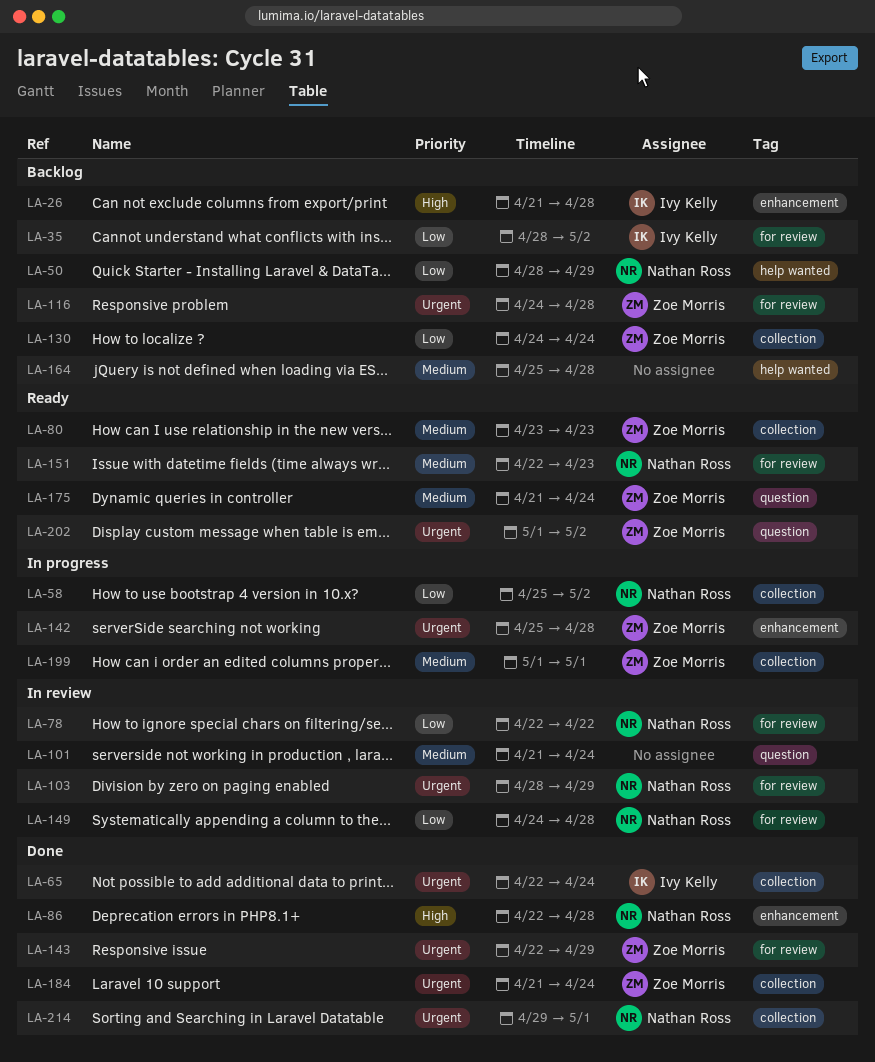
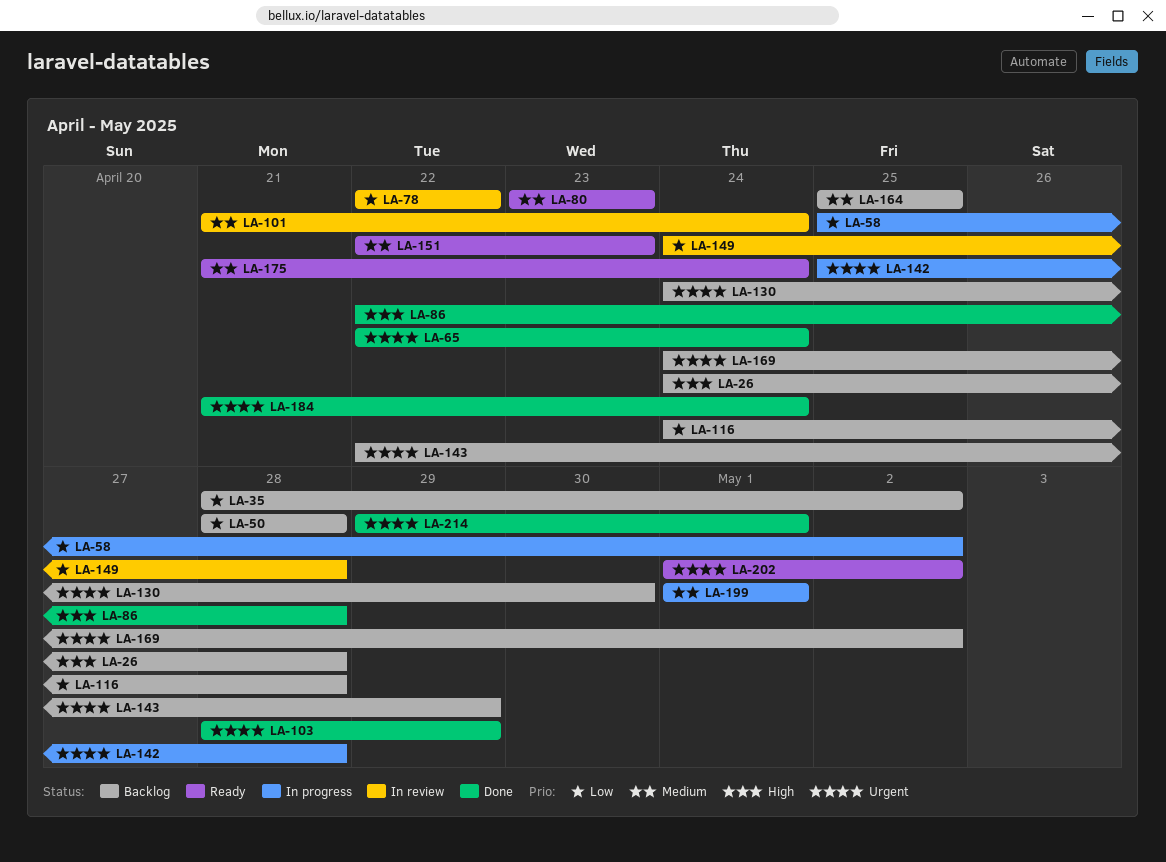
LA-26, start: Apr 21 -> Apr 24
LA-50, due: Apr 29 -> Apr 28
LA-103, status: In review -> Done
LA-116, priority: Urgent -> Low
LA-130, priority: Low -> Urgent
LA-130, due: Apr 24 -> Apr 30
LA-143, status: Done -> Backlog
LA-164, due: Apr 28 -> Apr 25
LA-169: none -> present

